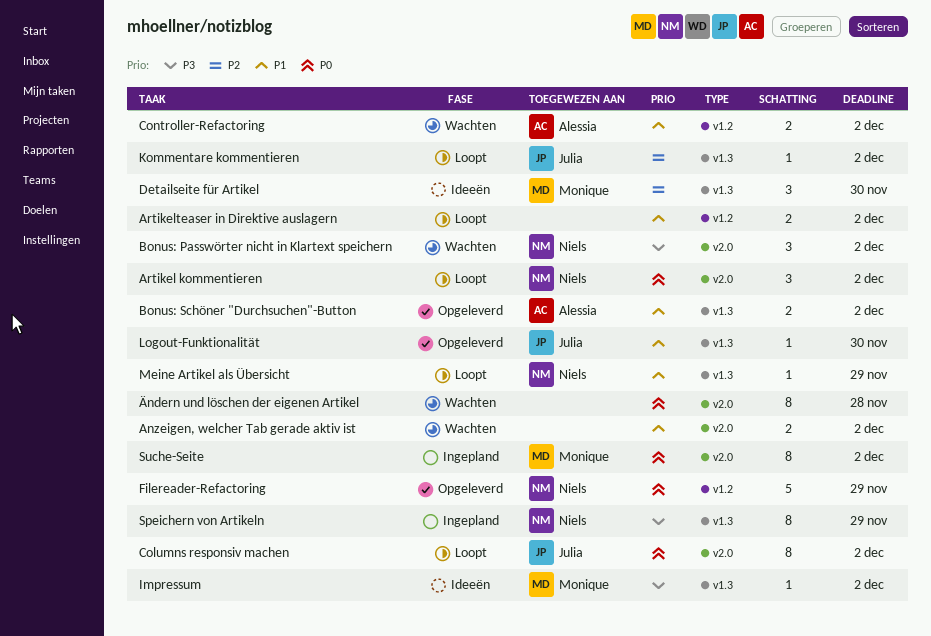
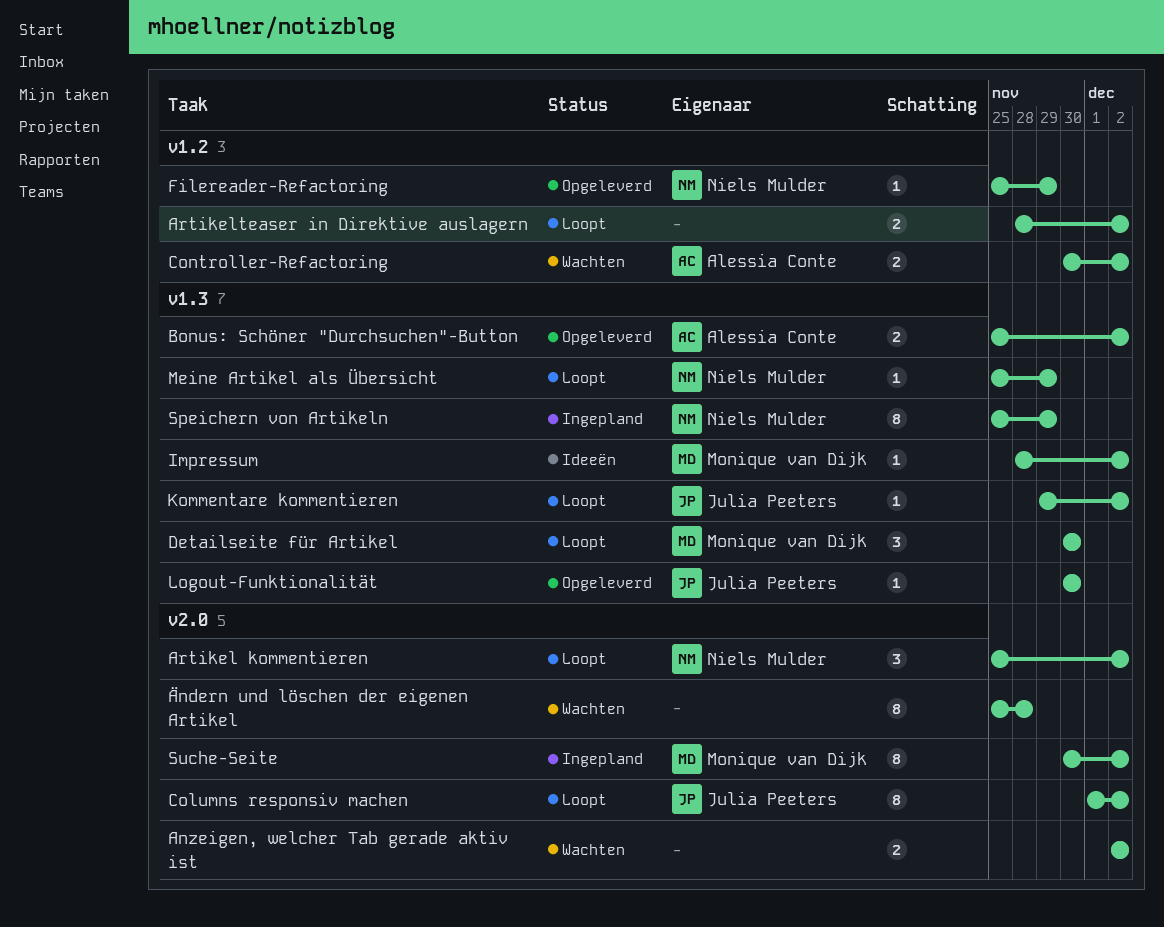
Bonus: Passwörter nicht in Klartext speichern: present -> none
Detailseite für Artikel, status: Ideeën -> Loopt
Filereader-Refactoring, estimate: 5 -> 1

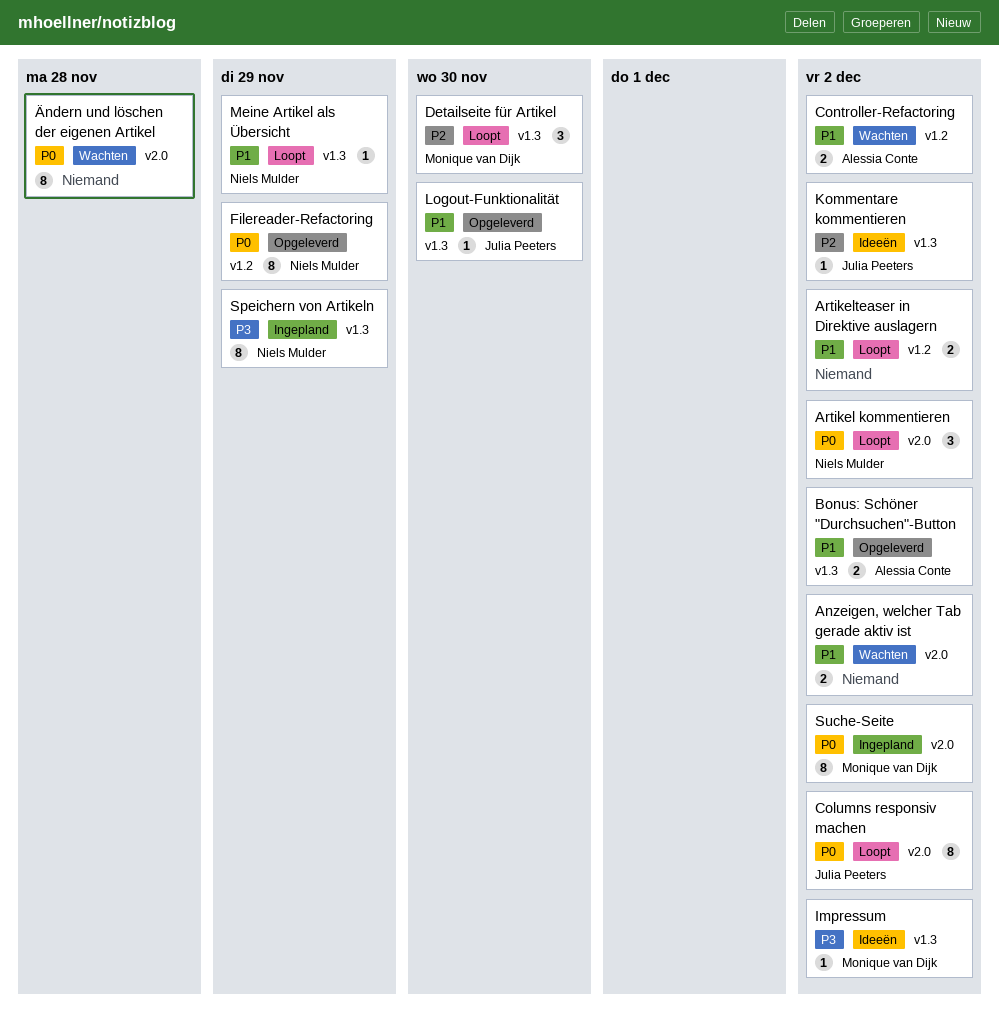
Filereader-Refactoring, estimate: 1 -> 8
Kommentare kommentieren, status: Loopt -> Ideeën

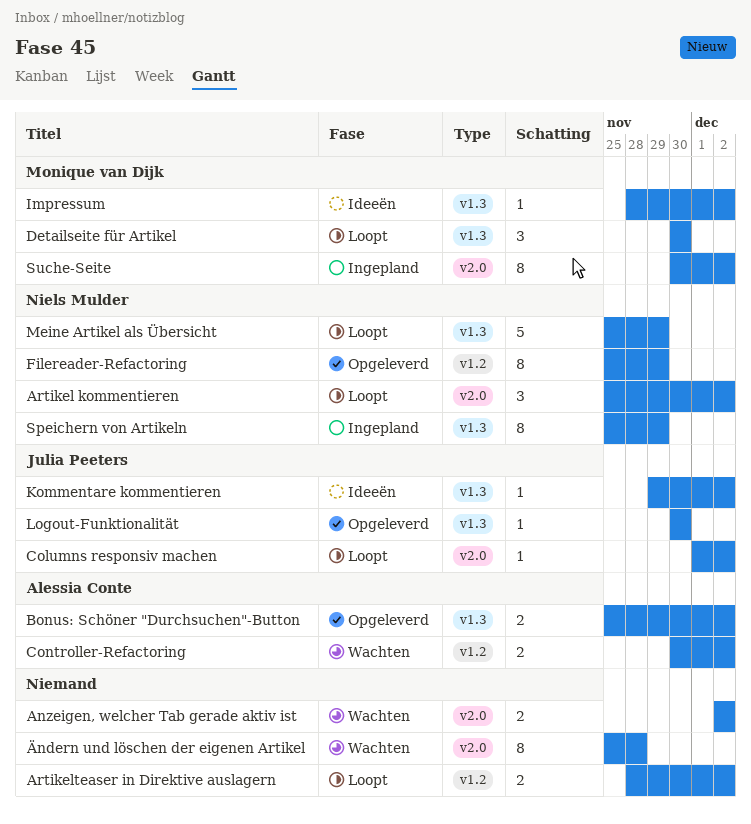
Columns responsiv machen, estimate: 8 -> 1
Meine Artikel als Übersicht, estimate: 1 -> 5

